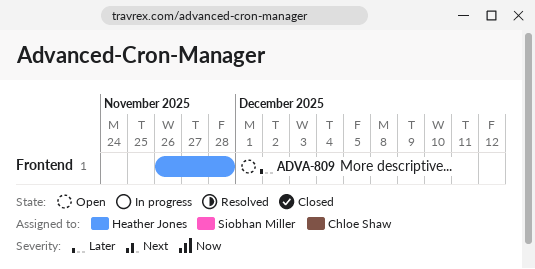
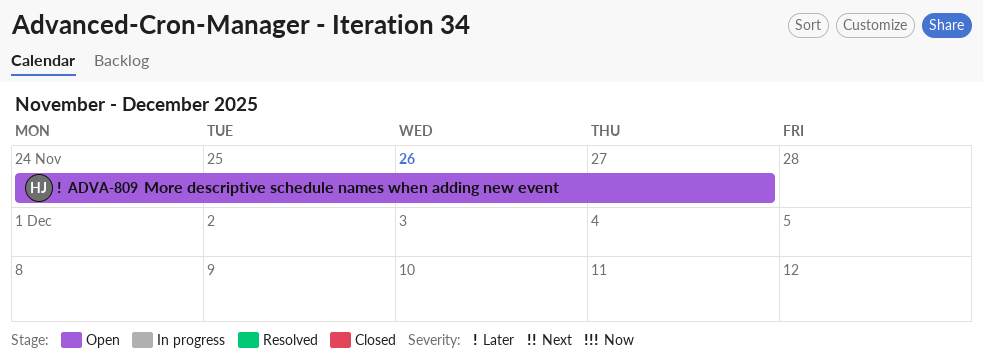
ADVA-809, start: Nov 26 -> Nov 24
ADVA-809, due: Nov 28 -> Nov 27

